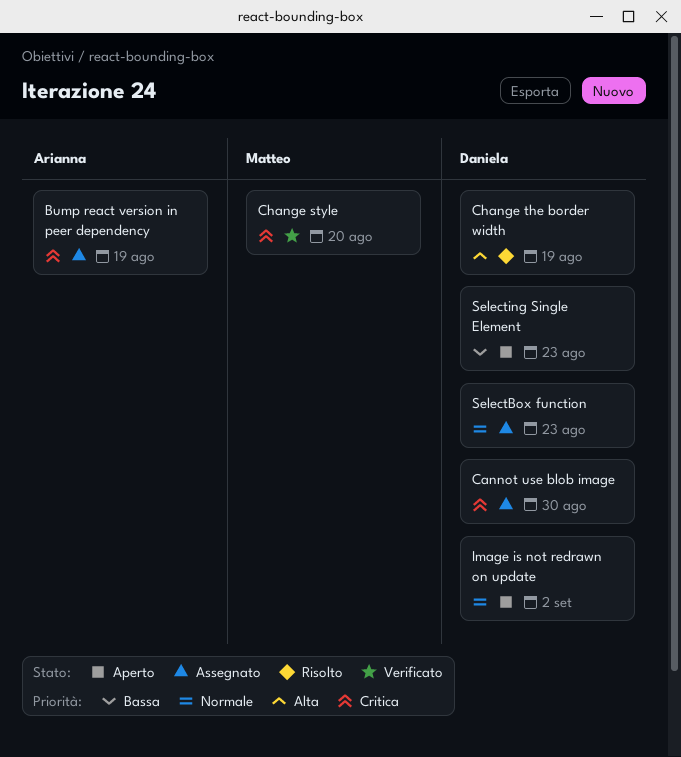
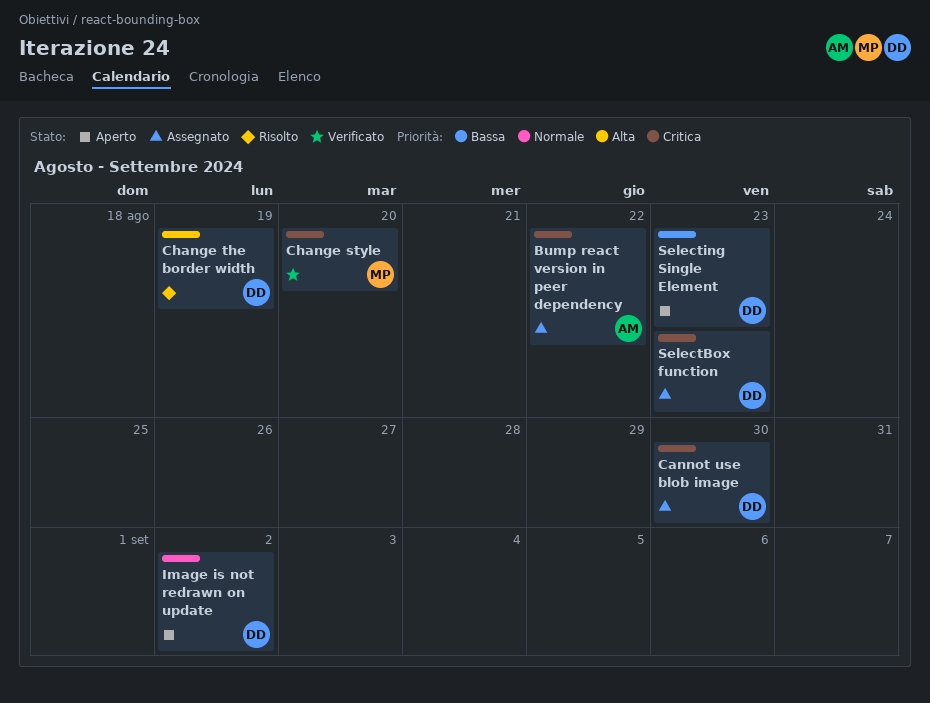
Bump react version in peer dependency, due: Aug 19 -> Aug 22
SelectBox function, priority: Normale -> Critica

